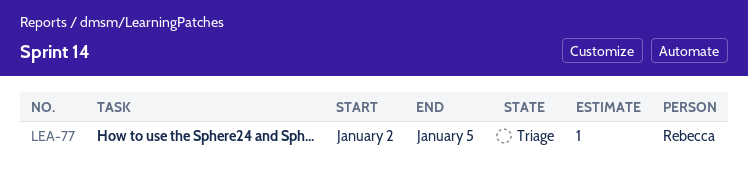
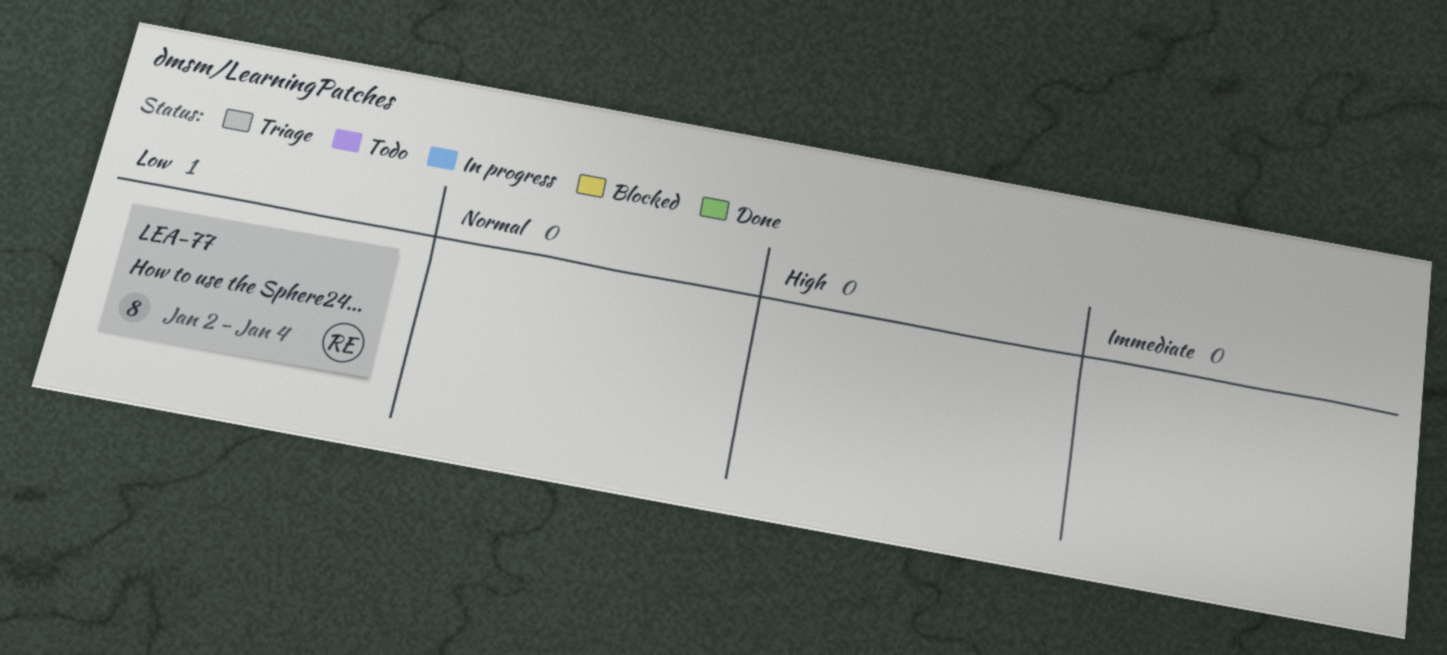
LEA-77, estimate: 1 -> 8
LEA-77, due: Jan 5 -> Jan 4

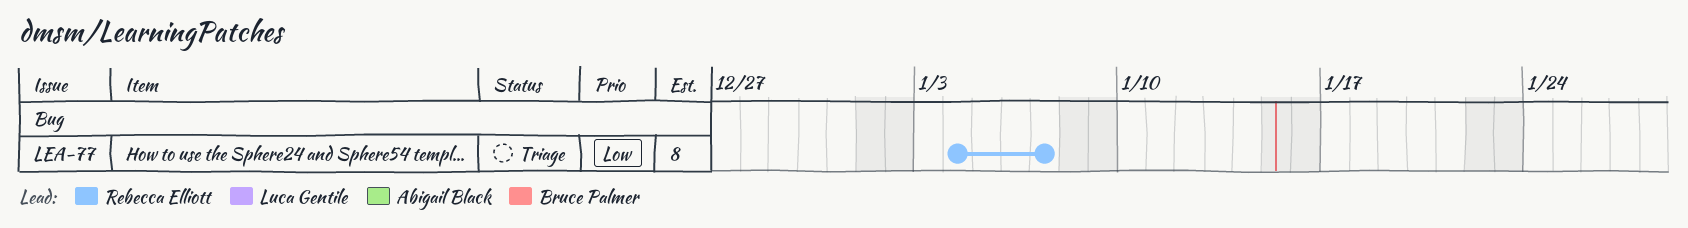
LEA-77, start: Jan 2 -> Jan 4
LEA-77, due: Jan 4 -> Jan 7

